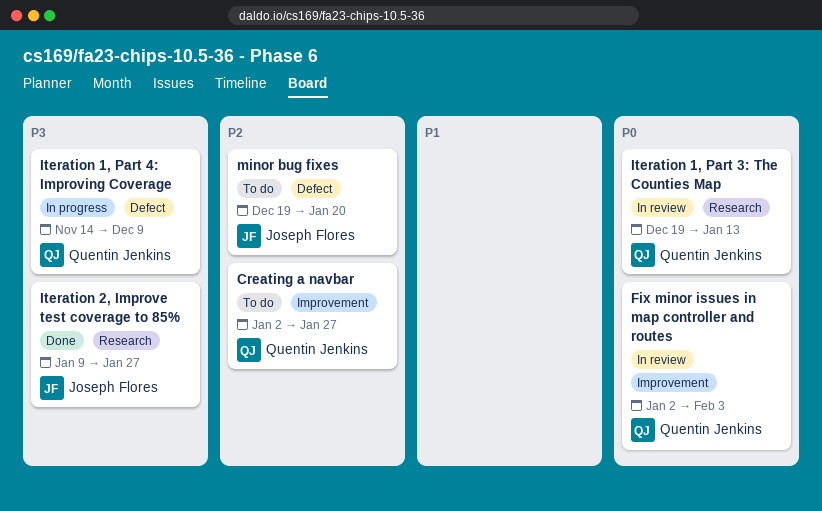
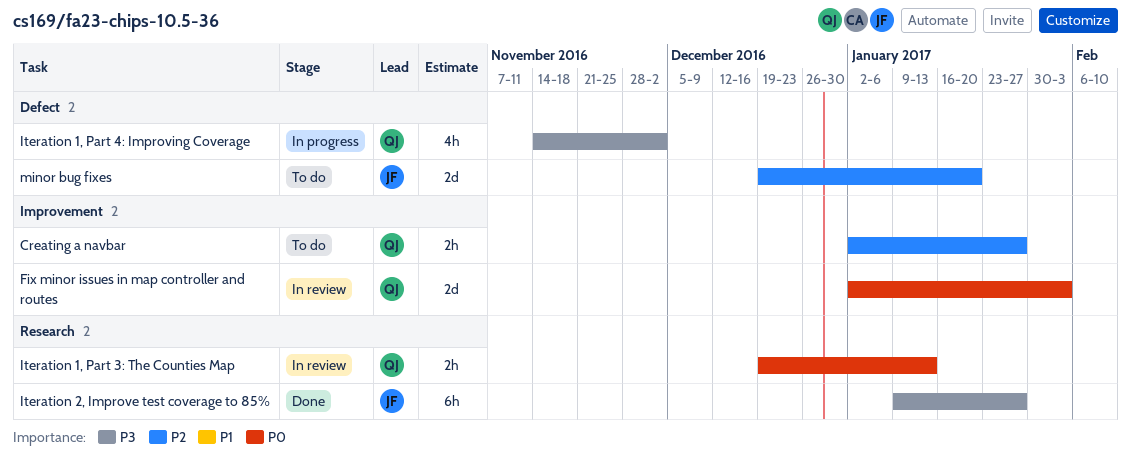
Iteration 1, Part 4: Improving Coverage, due: Dec 9 -> Dec 2

